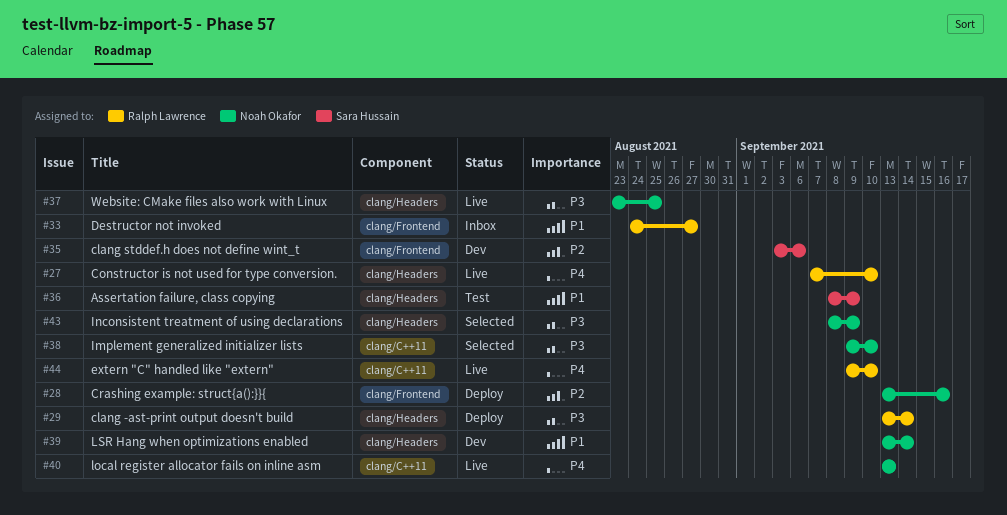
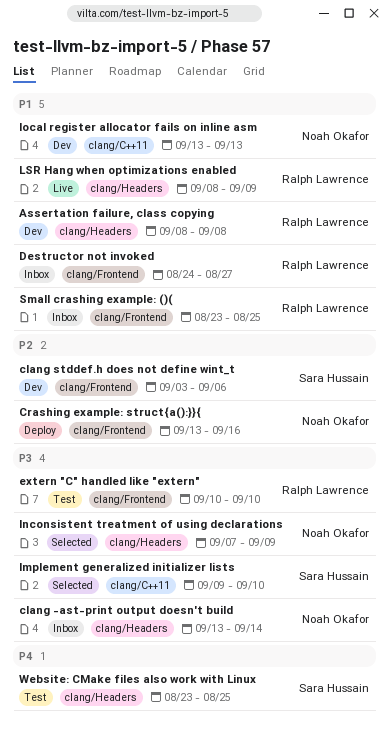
Assertation failure, class copying, status: Test -> Dev
Assertation failure, class copying, owner: Sara Hussain -> Ralph Lawrence
Assertation failure, class copying, due: Sep 9 -> Sep 8
clang -ast-print output doesn't build, status: Deploy -> Inbox
clang -ast-print output doesn't build, owner: Ralph Lawrence -> Noah Okafor
Constructor is not used for type conversion.: present -> none
extern "C" handled like "extern", status: Live -> Test
extern "C" handled like "extern", priority: P4 -> P3
extern "C" handled like "extern", label: clang/C++11 -> clang/Frontend
extern "C" handled like "extern", start: Sep 9 -> Sep 10
Implement generalized initializer lists, owner: Noah Okafor -> Sara Hussain
Inconsistent treatment of using declarations, start: Sep 8 -> Sep 7
local register allocator fails on inline asm, status: Live -> Dev
local register allocator fails on inline asm, priority: P4 -> P1
LSR Hang when optimizations enabled, status: Dev -> Live
LSR Hang when optimizations enabled, owner: Noah Okafor -> Ralph Lawrence
LSR Hang when optimizations enabled, start: Sep 13 -> Sep 8
LSR Hang when optimizations enabled, due: Sep 14 -> Sep 9
Small crashing example: ()(: none -> present
Website: CMake files also work with Linux, status: Live -> Test
Website: CMake files also work with Linux, owner: Noah Okafor -> Sara Hussain
Website: CMake files also work with Linux, priority: P3 -> P4

